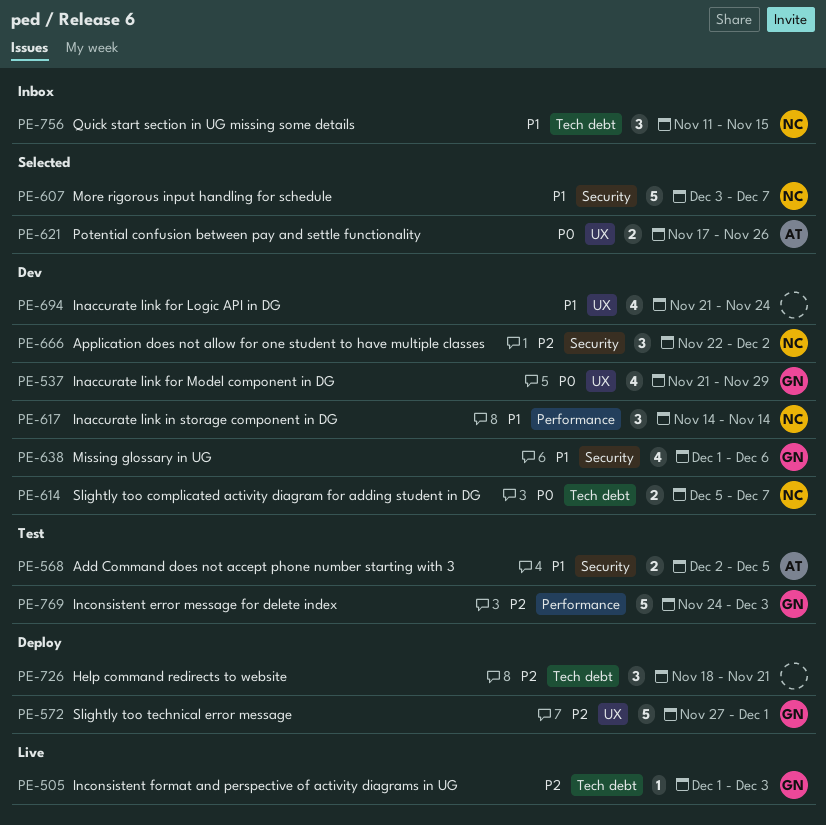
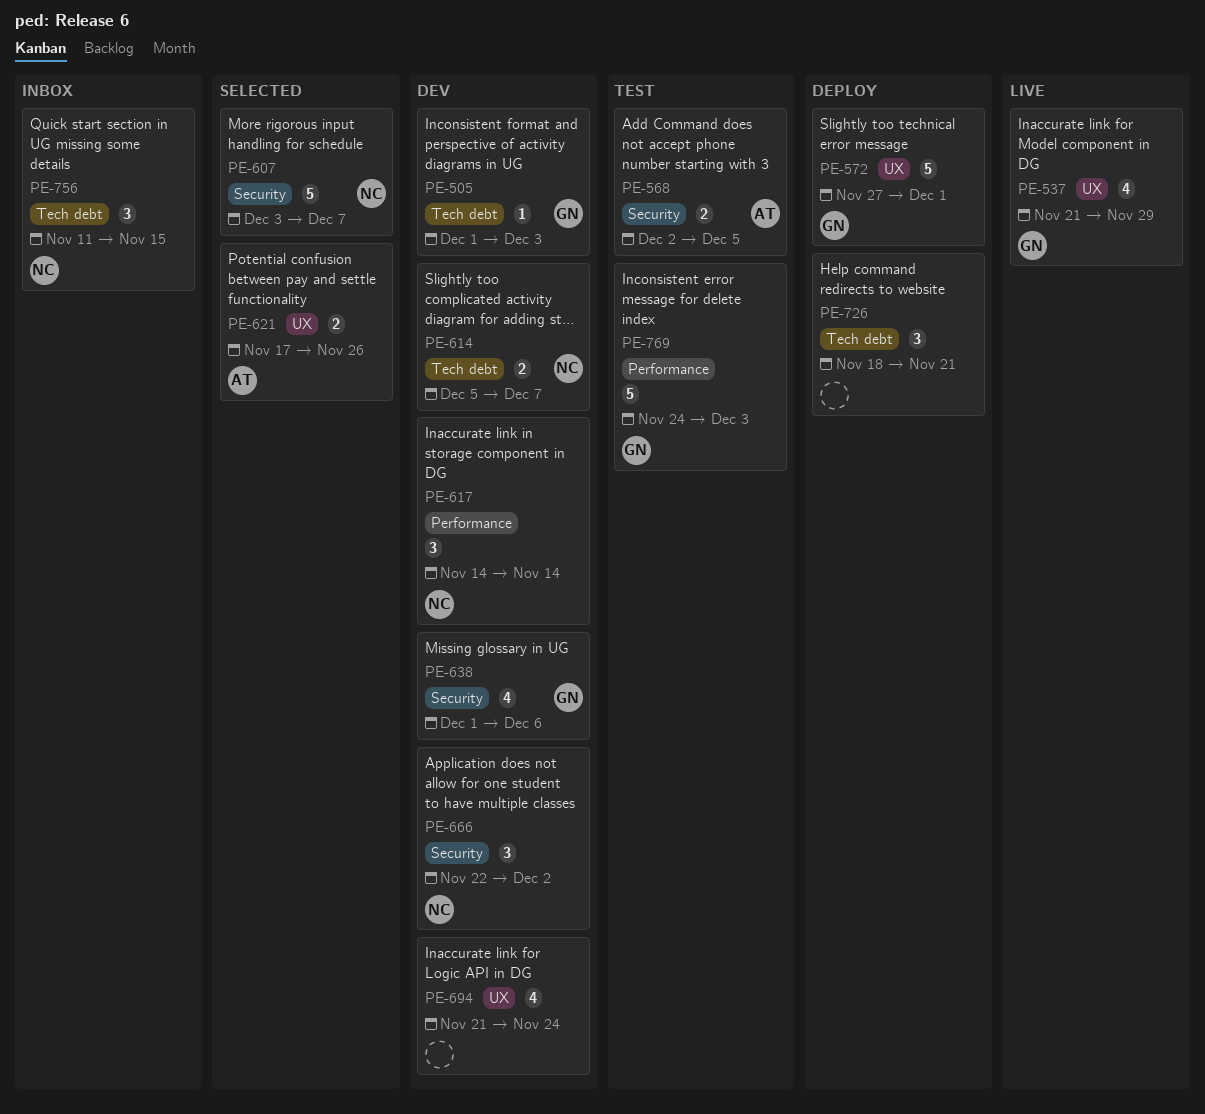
PE-505, status: Live -> Dev
PE-537, status: Dev -> Live

